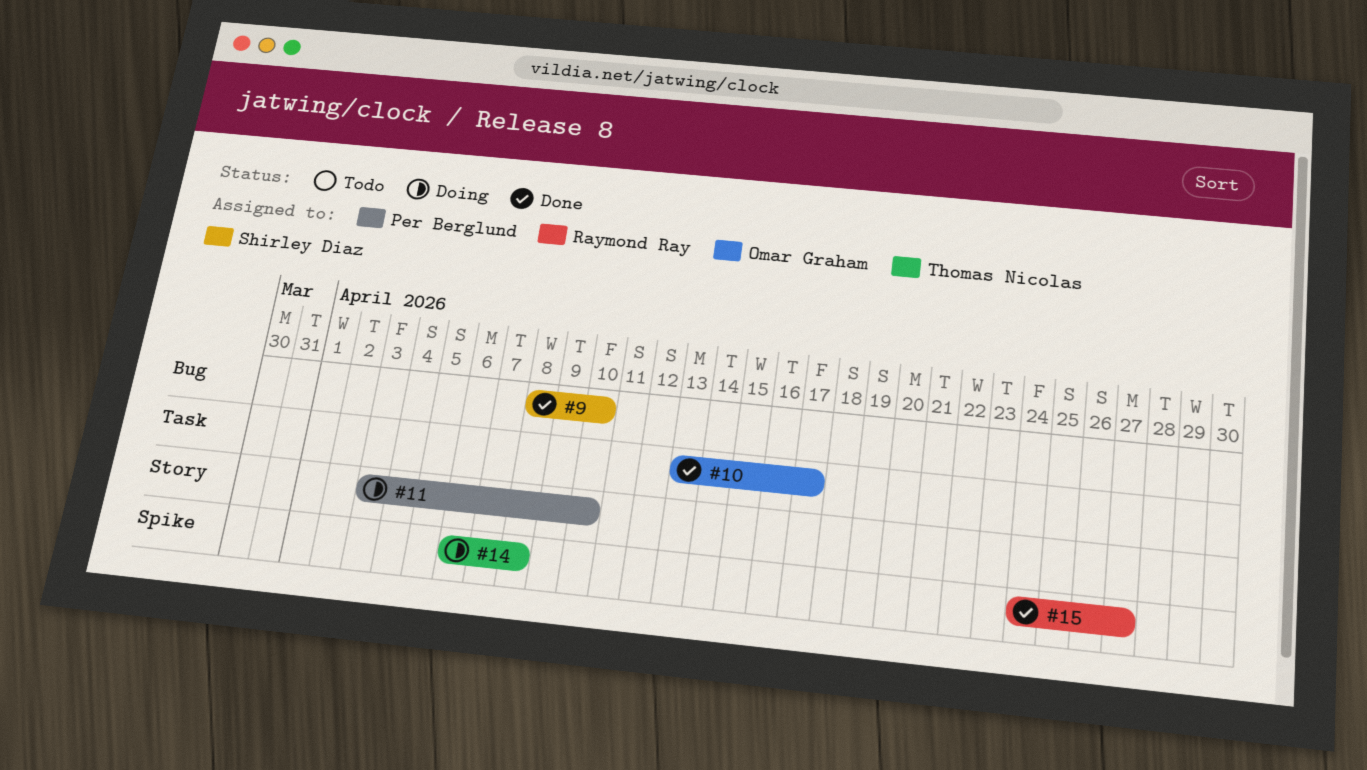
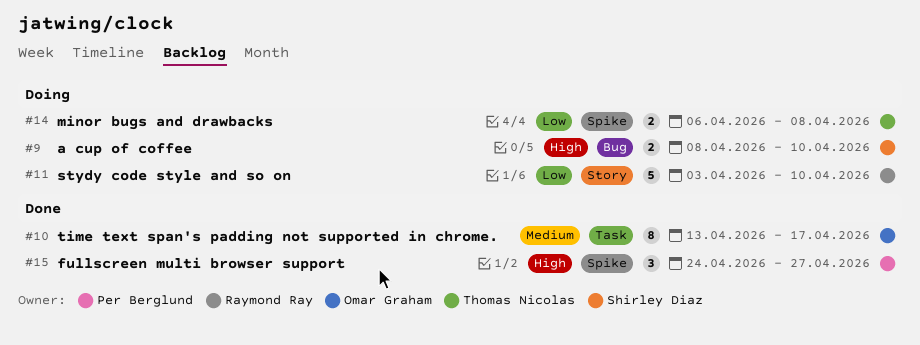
#9, status: Done -> Doing
#11, owner: Per Berglund -> Raymond Ray
#15, owner: Raymond Ray -> Per Berglund

